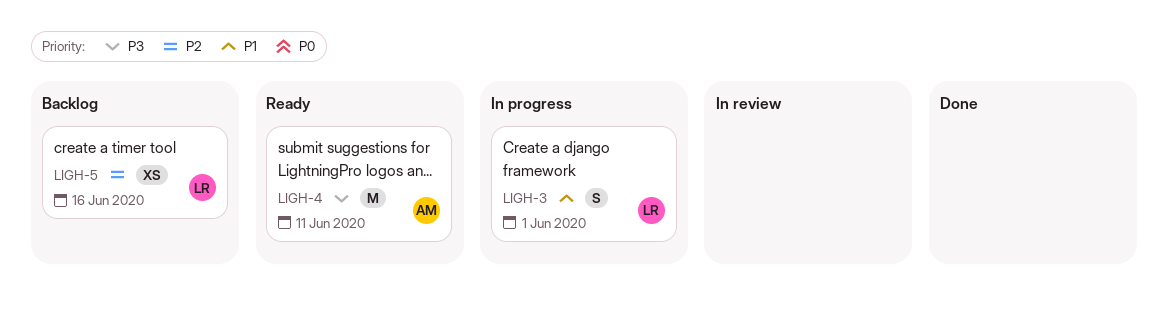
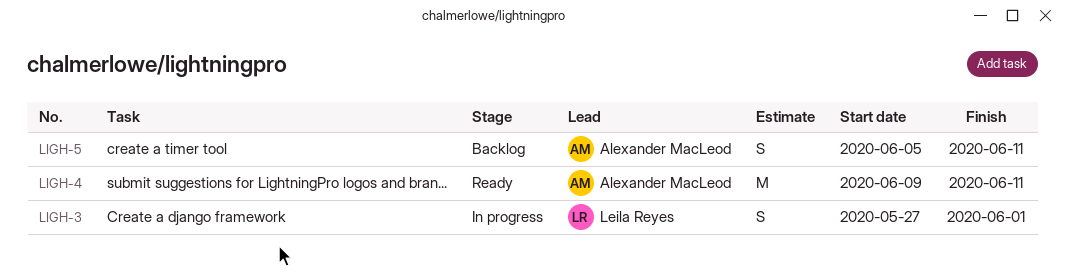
LIGH-5, owner: Leila Reyes -> Alexander MacLeod
LIGH-5, estimate: XS -> S
LIGH-5, due: Jun 16 -> Jun 11

